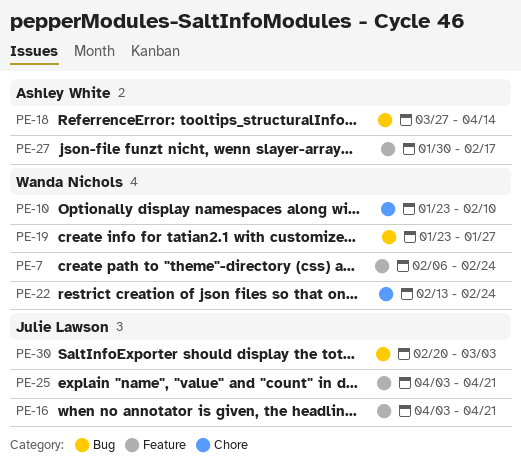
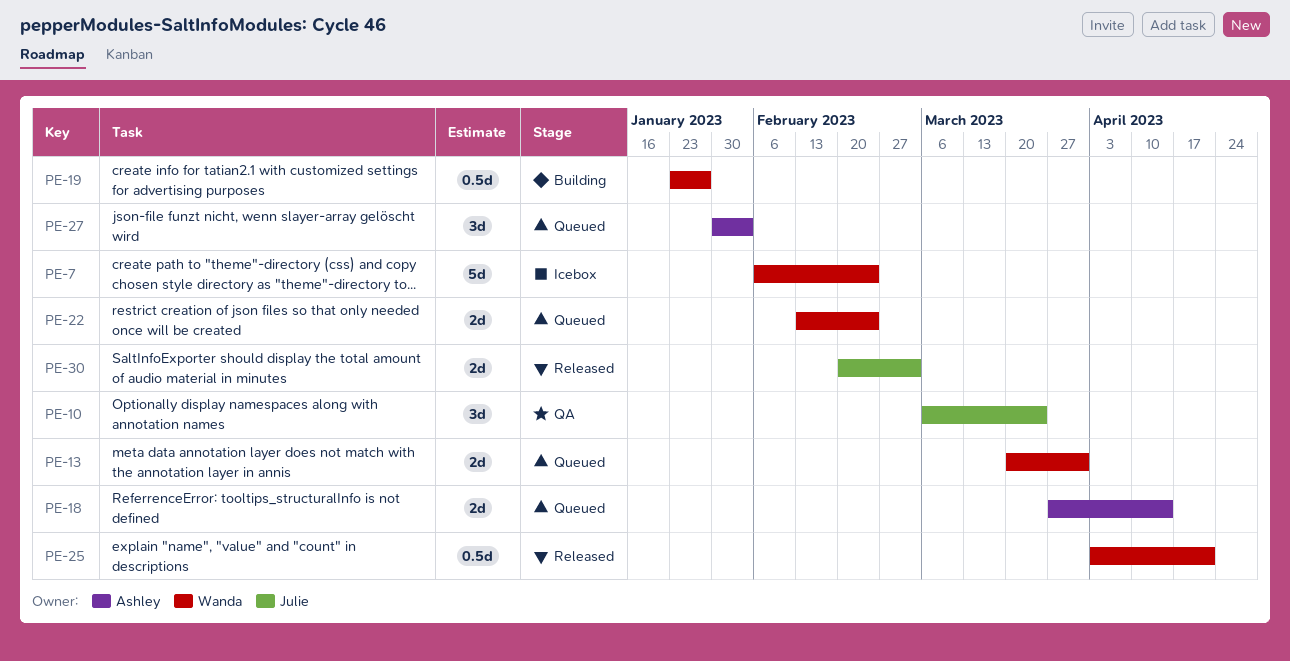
PE-10, owner: Wanda Nichols -> Julie Lawson
PE-10, start: Jan 23 -> Mar 6
PE-10, due: Feb 10 -> Mar 24
PE-13: none -> present
PE-16: present -> none
PE-25, owner: Julie Lawson -> Wanda Nichols
PE-27, due: Feb 17 -> Feb 3

